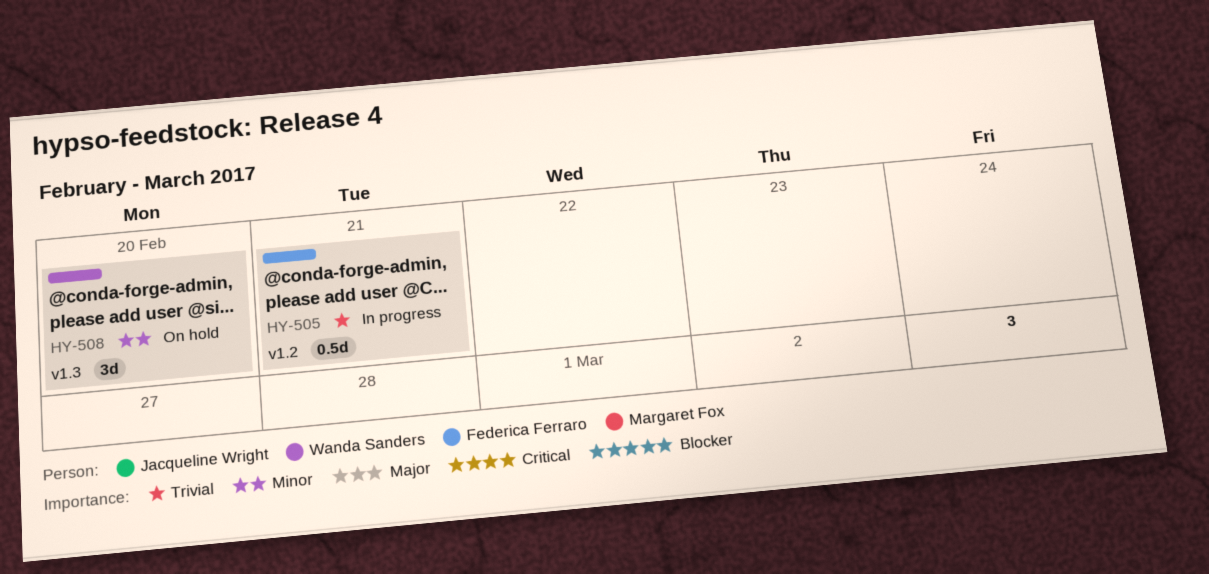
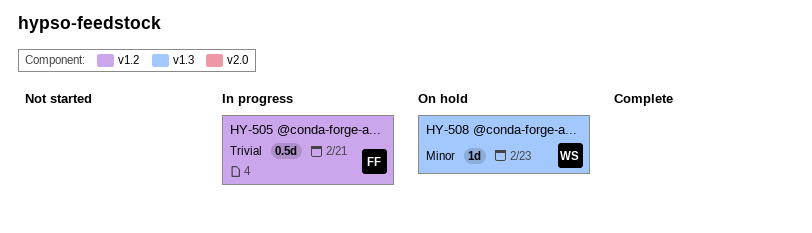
HY-508, estimate: 3d -> 1d
HY-508, due: Feb 20 -> Feb 23

